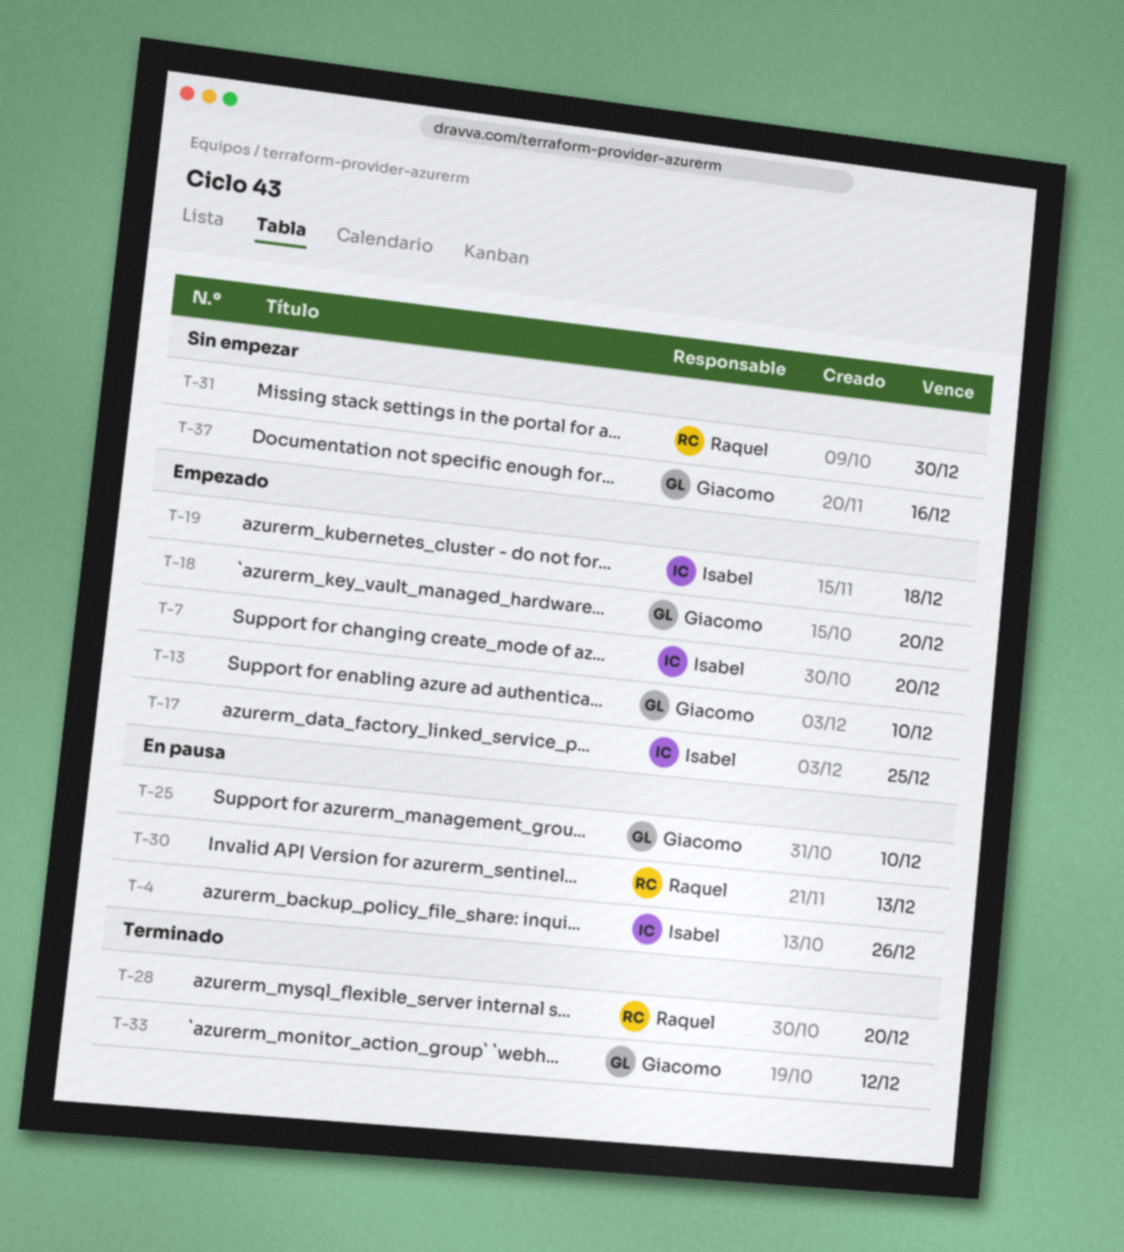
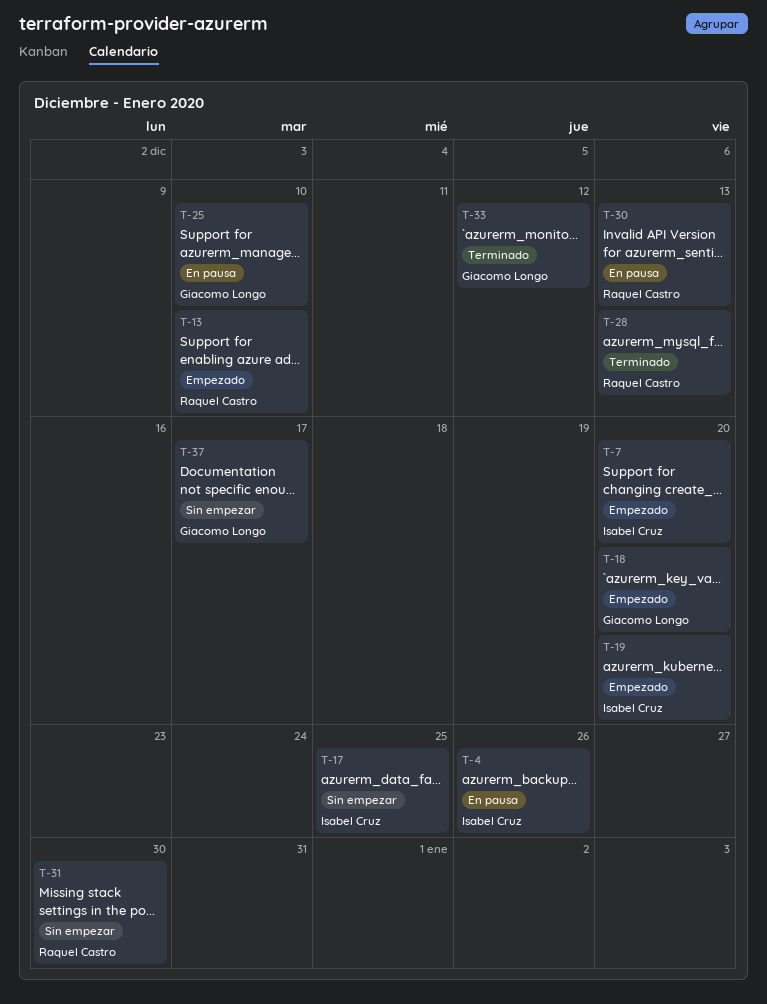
T-13, owner: Giacomo Longo -> Raquel Castro
T-17, status: Empezado -> Sin empezar
T-19, due: Dec 18 -> Dec 20
T-28, due: Dec 20 -> Dec 13
T-37, due: Dec 16 -> Dec 17

